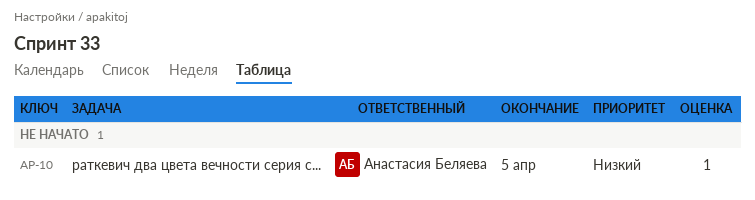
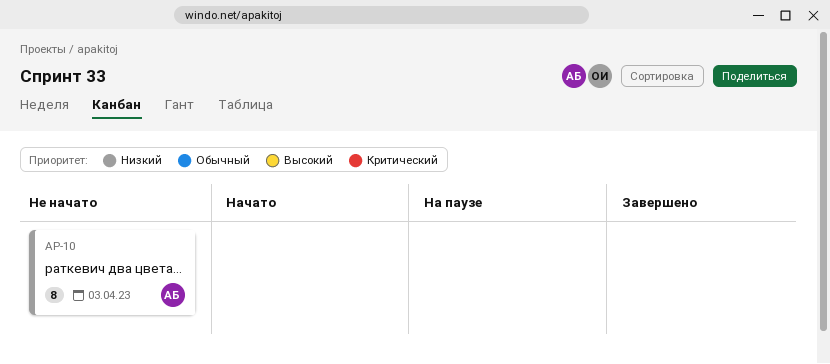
AP-10, estimate: 1 -> 8
AP-10, due: Apr 5 -> Apr 3

